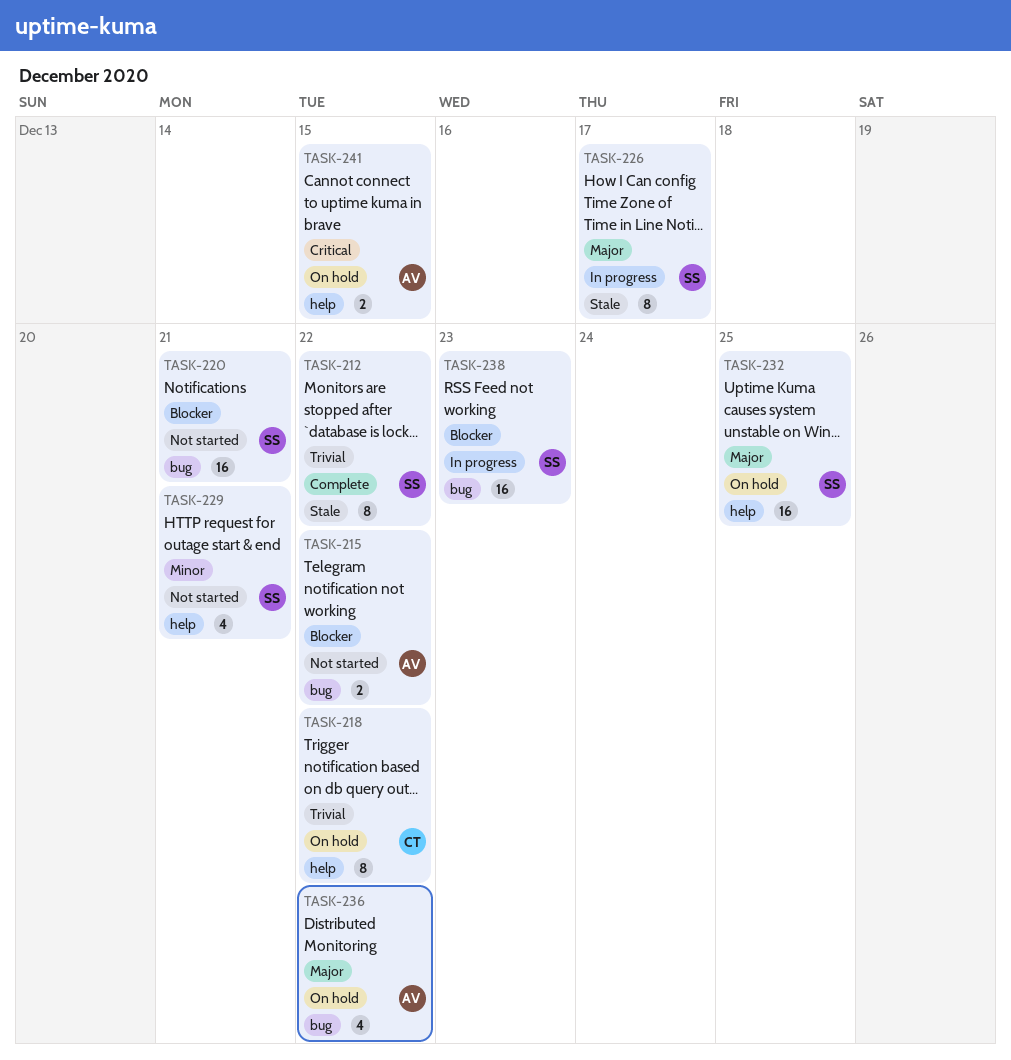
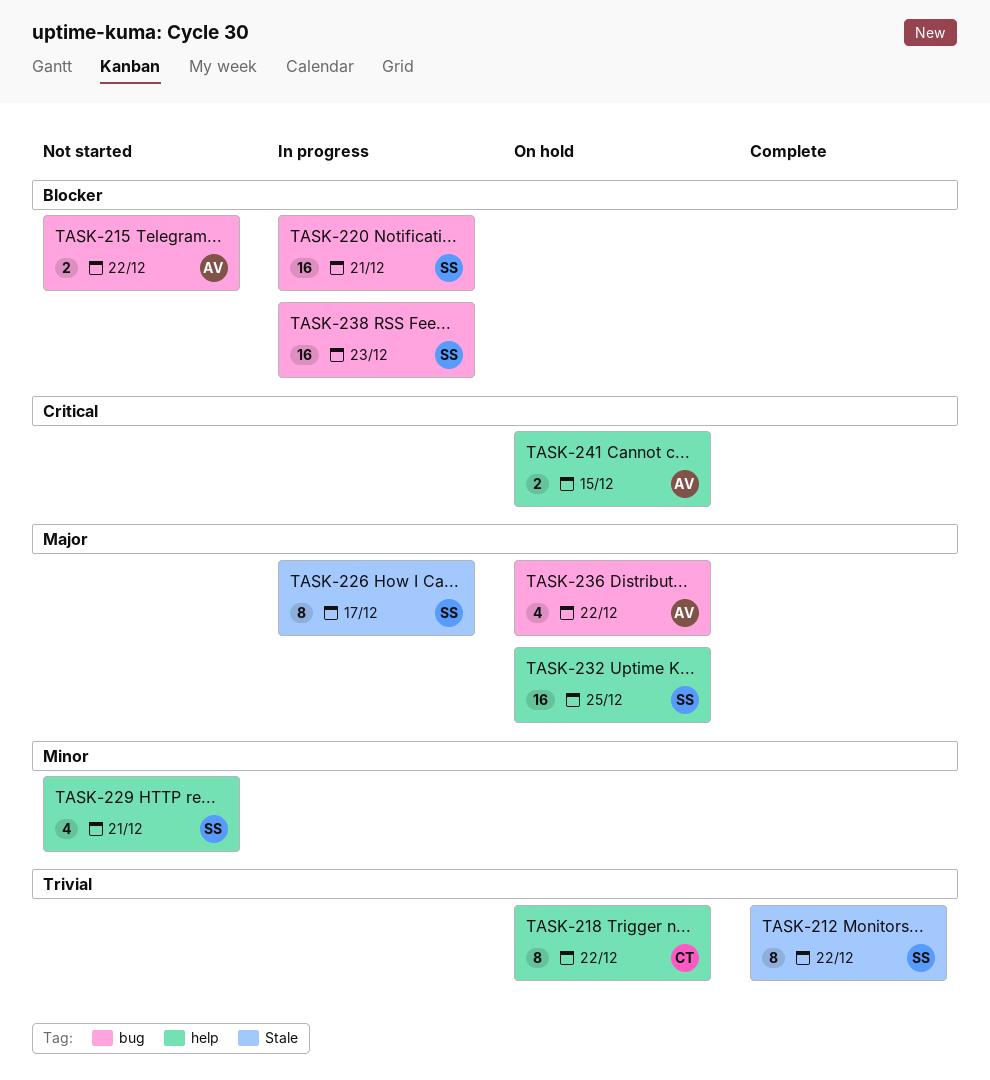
TASK-220, status: Not started -> In progress

